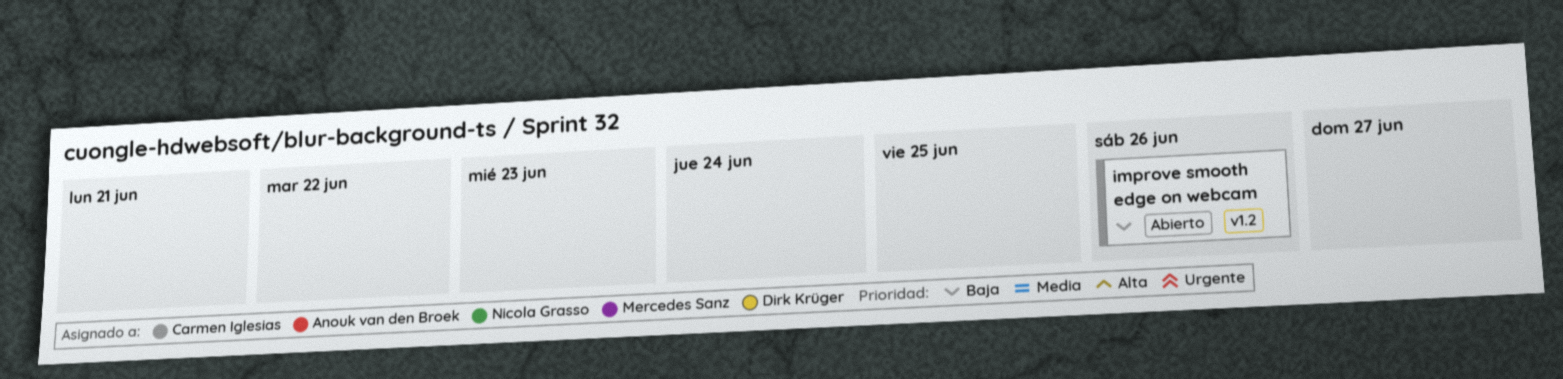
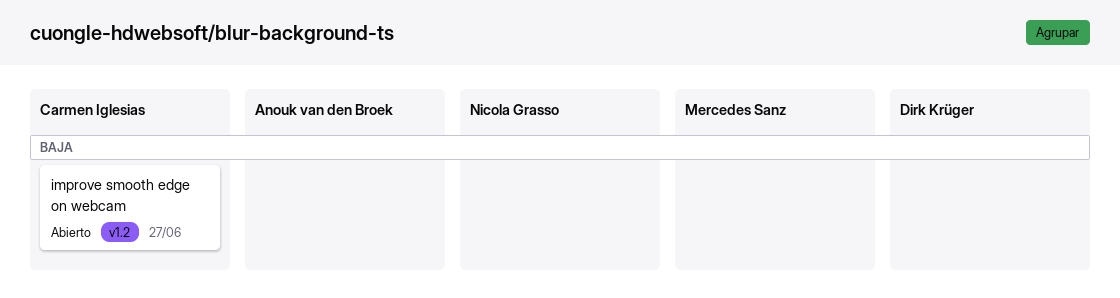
improve smooth edge on webcam, due: Jun 26 -> Jun 27

